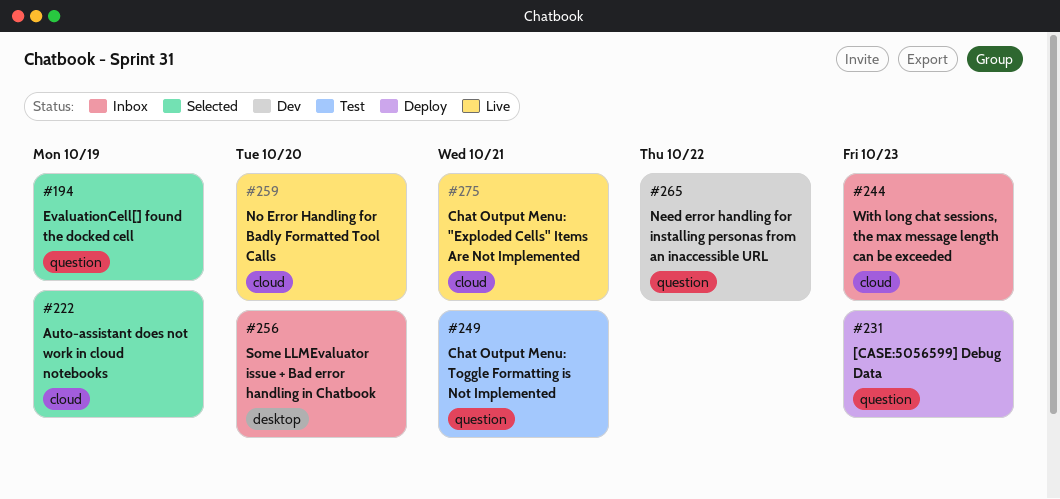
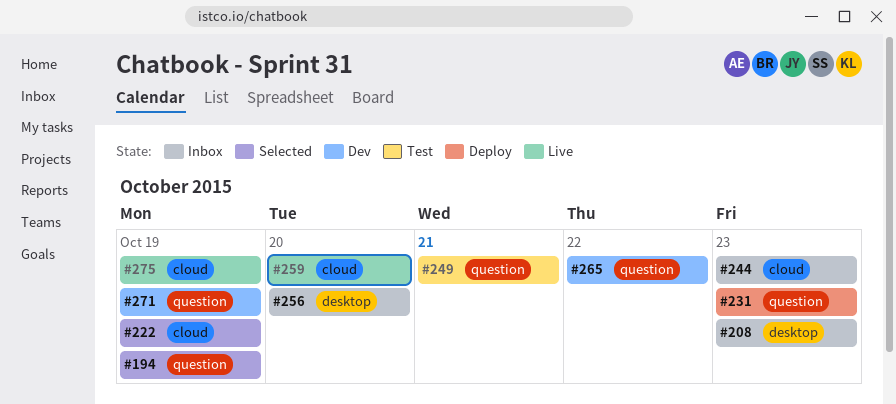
#208: none -> present
#271: none -> present
#275, due: Oct 21 -> Oct 19

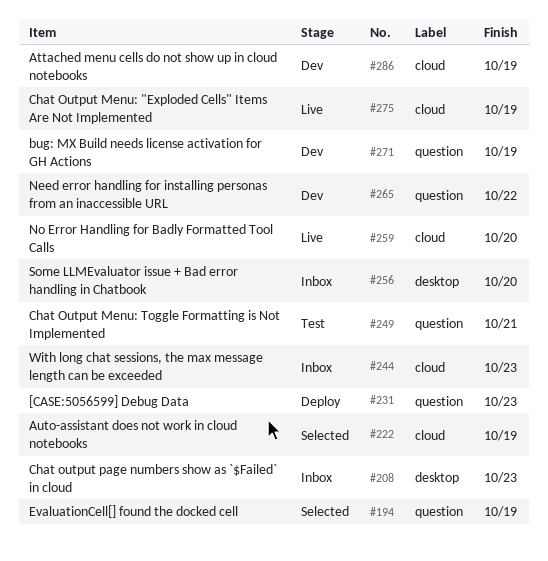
#286: none -> present

